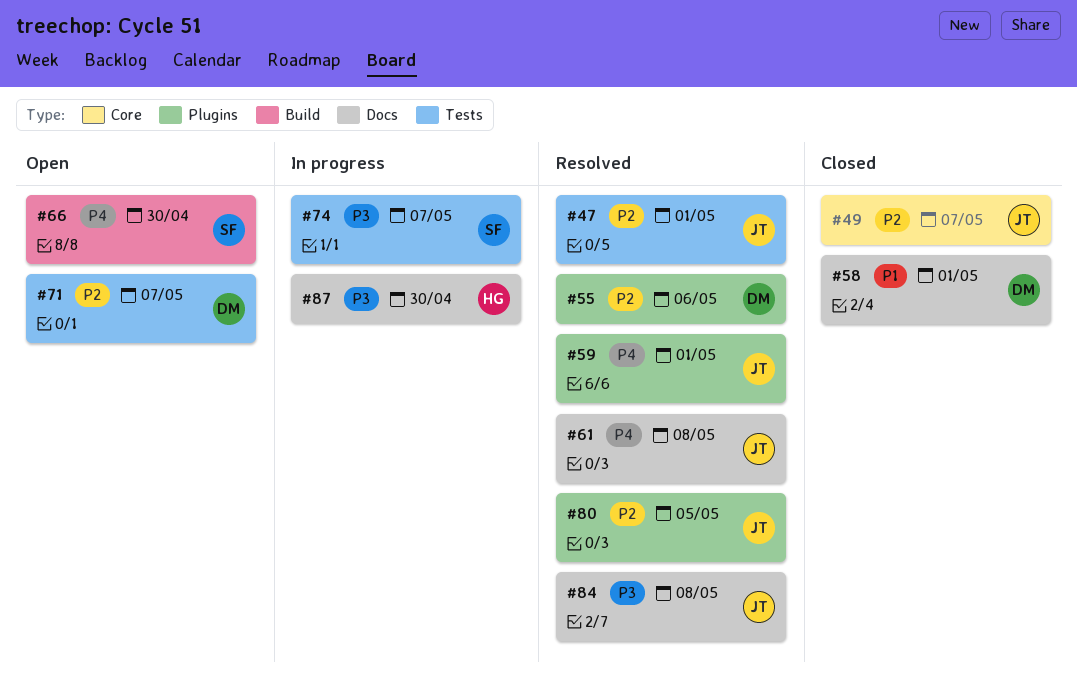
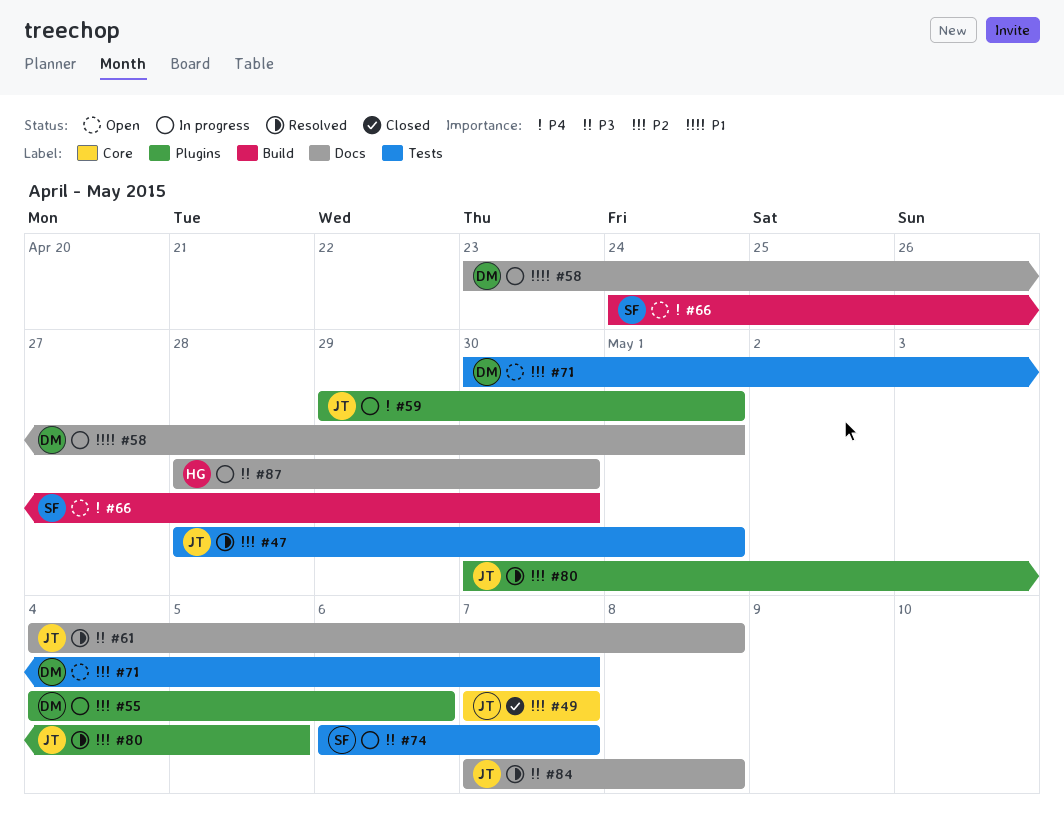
#55, status: Resolved -> In progress
#58, status: Closed -> In progress
#59, status: Resolved -> In progress
#61, priority: P4 -> P3

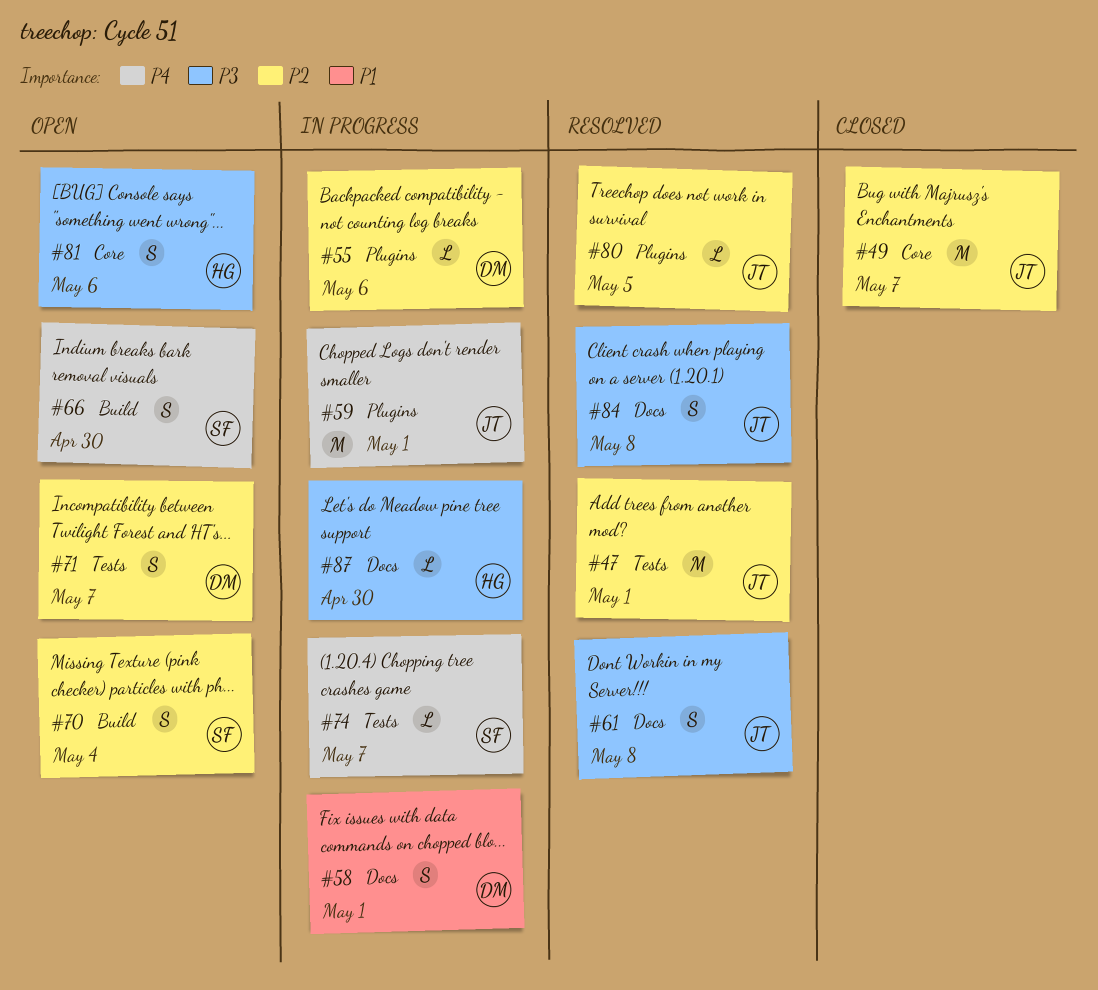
#70: none -> present
#74, priority: P3 -> P4
#81: none -> present

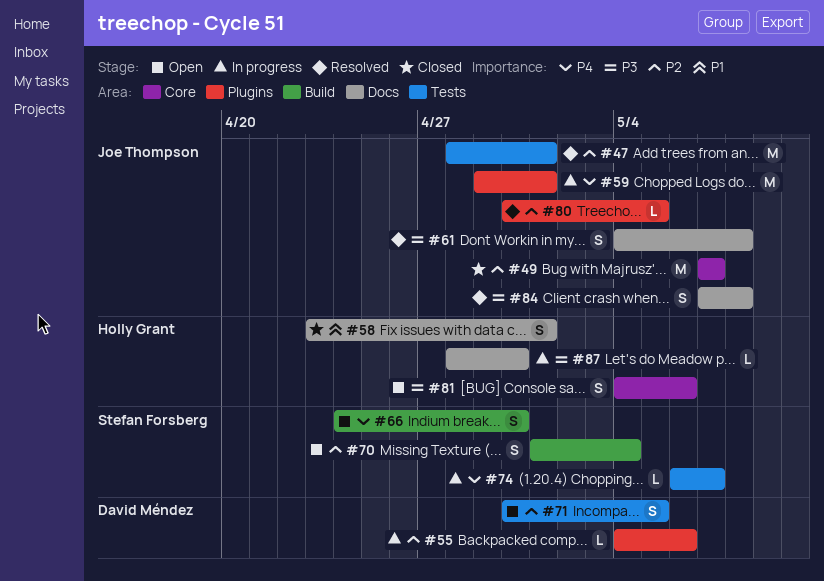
#58, status: In progress -> Closed
#58, owner: David Méndez -> Holly Grant
#71, due: May 7 -> May 5

